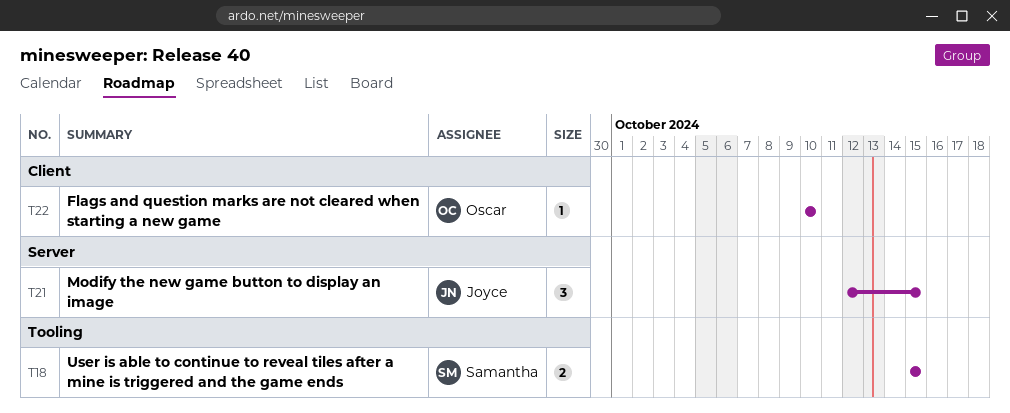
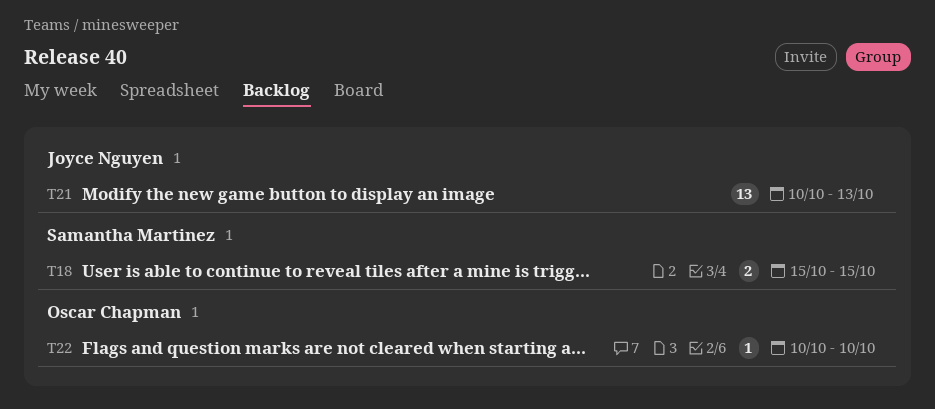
T21, estimate: 3 -> 13
T21, start: Oct 12 -> Oct 10
T21, due: Oct 15 -> Oct 13

